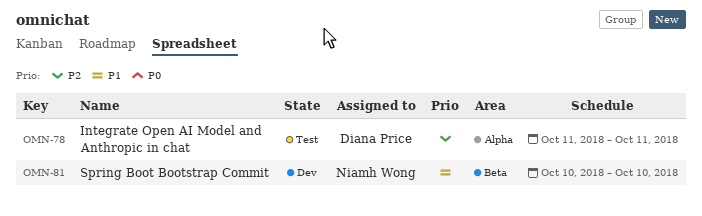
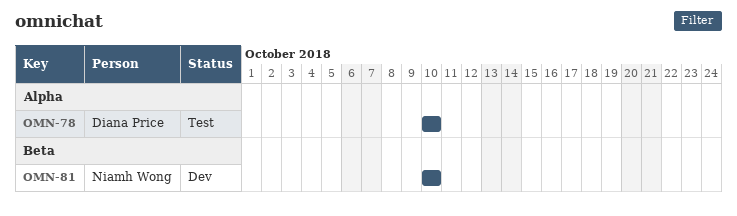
OMN-78, start: Oct 11 -> Oct 10
OMN-78, due: Oct 11 -> Oct 10

